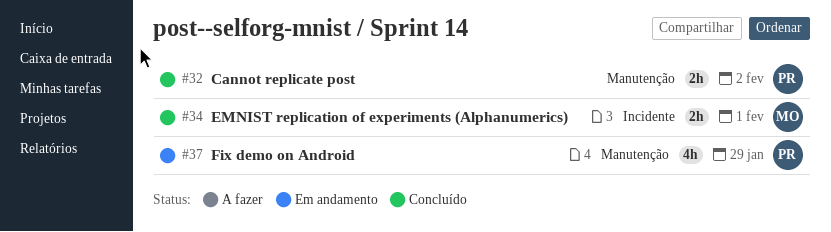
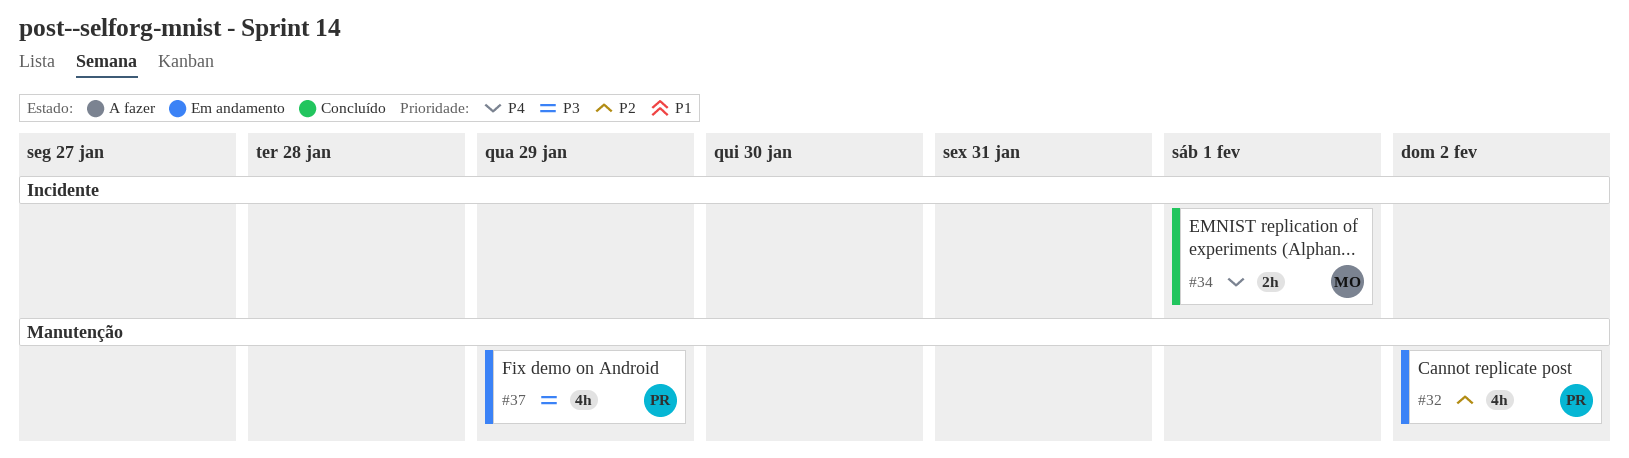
#32, status: Concluído -> Em andamento
#32, estimate: 2h -> 4h

